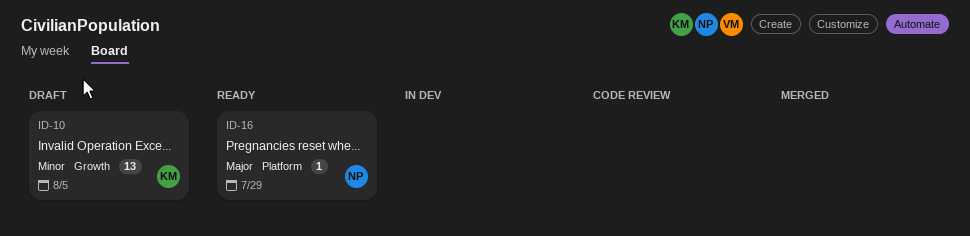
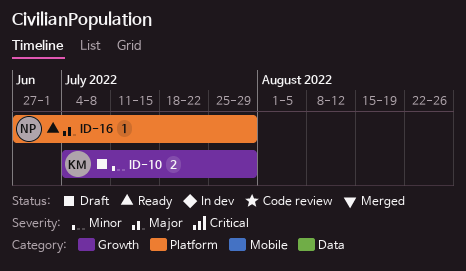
ID-10, estimate: 13 -> 2
ID-10, due: Aug 5 -> Jul 29

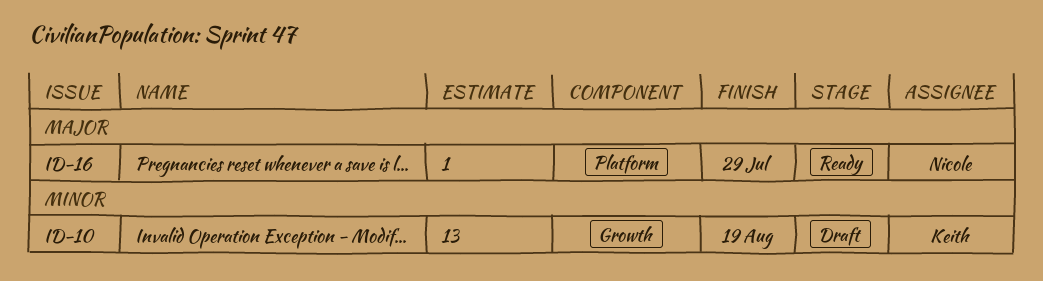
ID-10, estimate: 2 -> 13
ID-10, due: Jul 29 -> Aug 19

